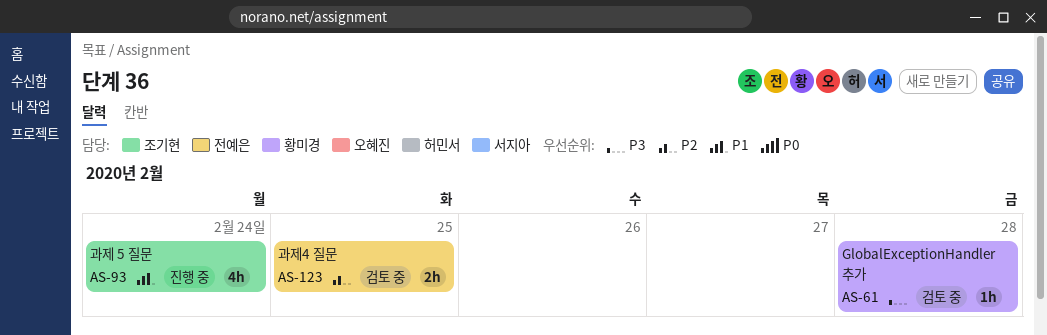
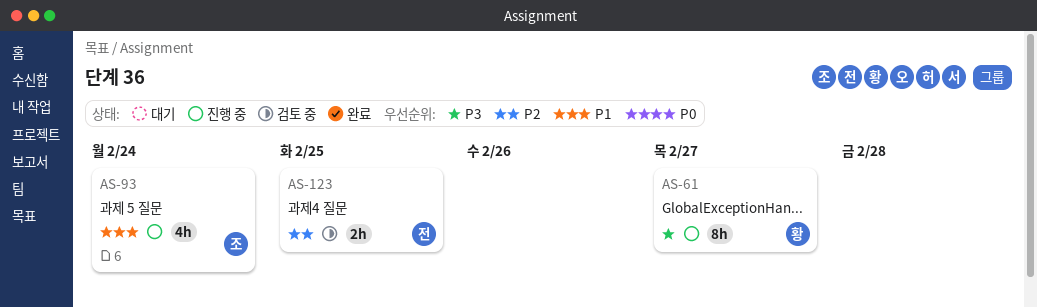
AS-61, status: 검토 중 -> 진행 중
AS-61, estimate: 1h -> 8h
AS-61, due: Feb 28 -> Feb 27

